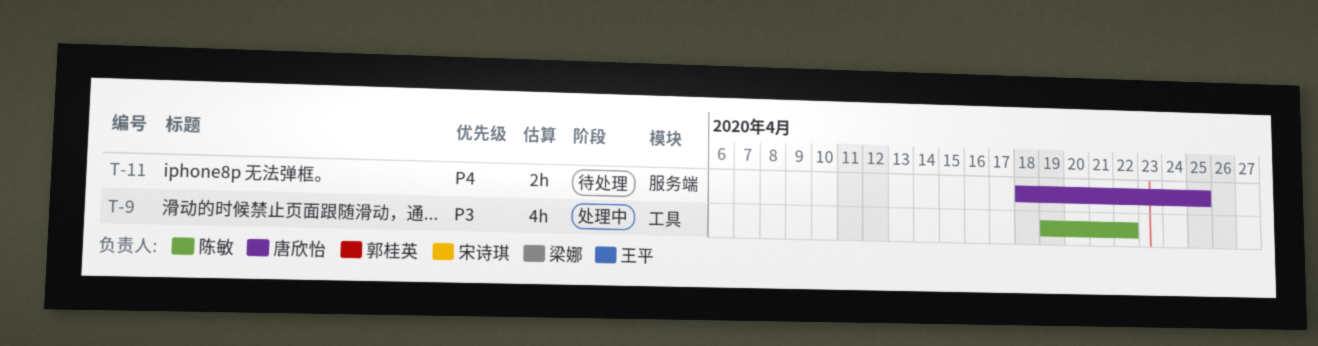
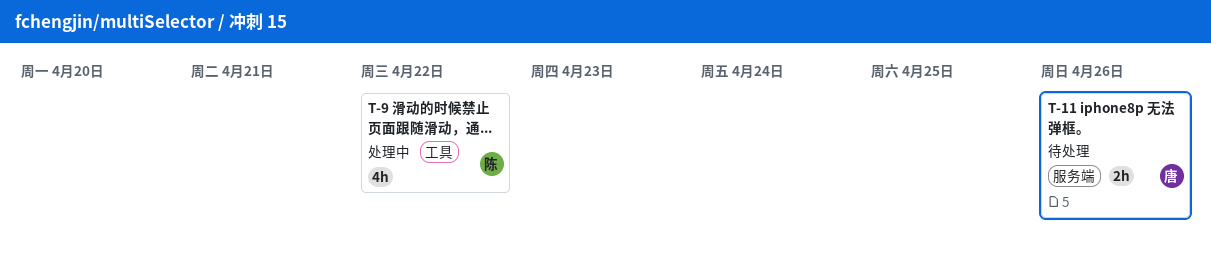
T-11, due: Apr 25 -> Apr 26

